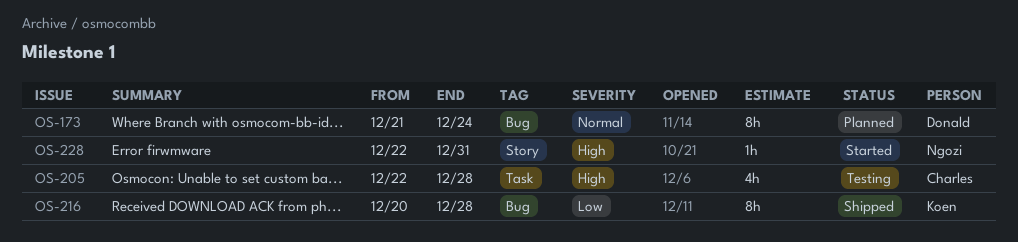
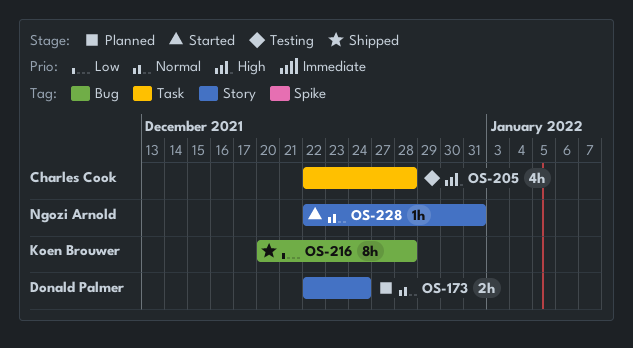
OS-173, label: Bug -> Story
OS-173, estimate: 8h -> 2h
OS-173, start: Dec 21 -> Dec 22
OS-228, priority: High -> Normal

